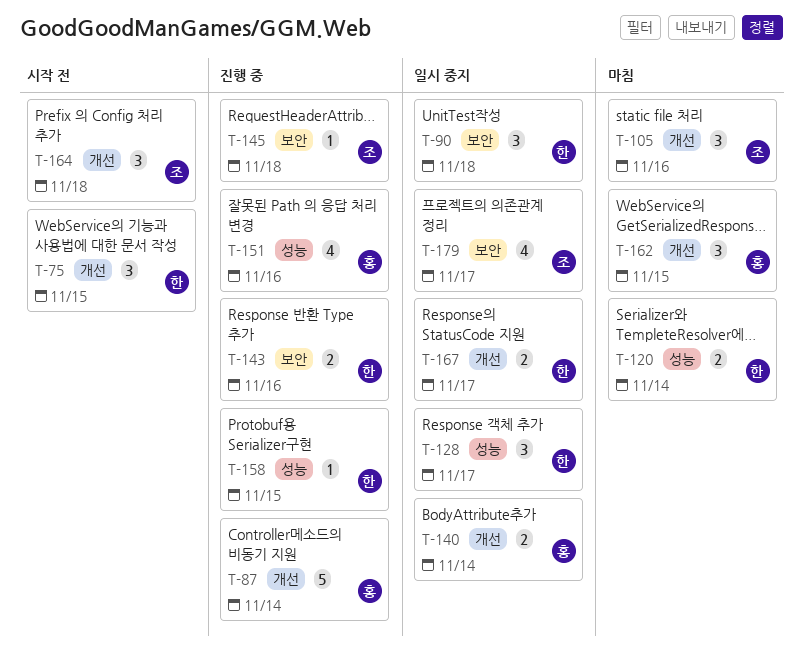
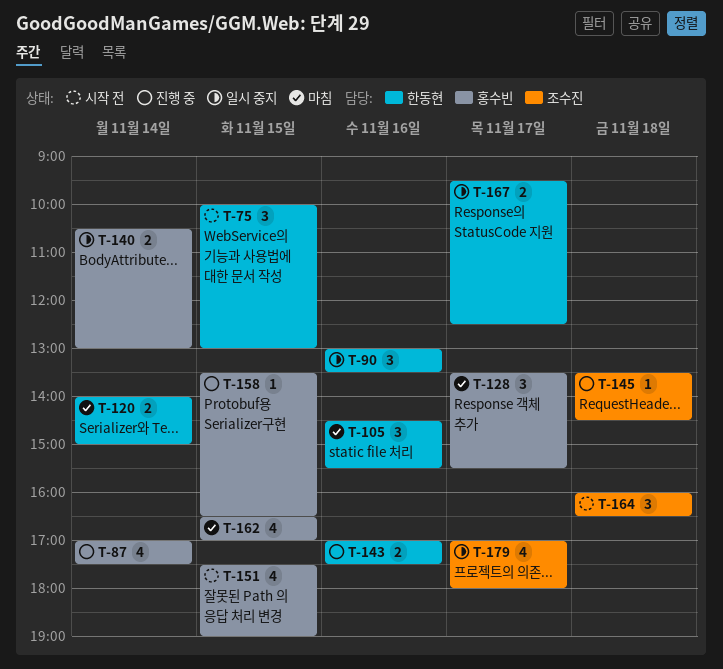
T-87, estimate: 5 -> 4
T-90, day: Nov 18 -> Nov 16
T-105, owner: 조수진 -> 한동현
T-128, status: 일시 중지 -> 마침
T-128, owner: 한동현 -> 홍수빈
T-151, status: 진행 중 -> 시작 전
T-151, day: Nov 16 -> Nov 15
T-158, owner: 한동현 -> 홍수빈
T-162, estimate: 3 -> 4

